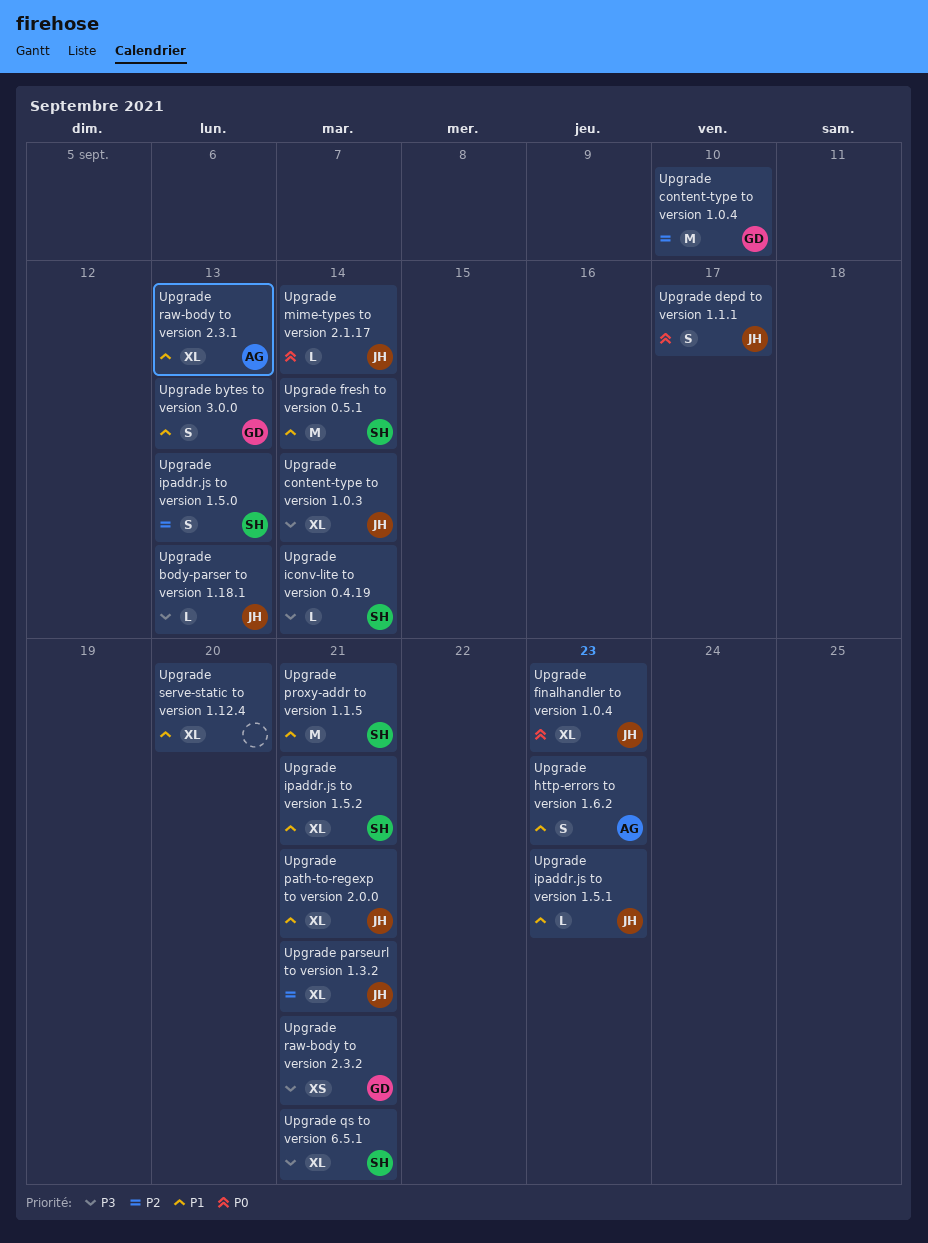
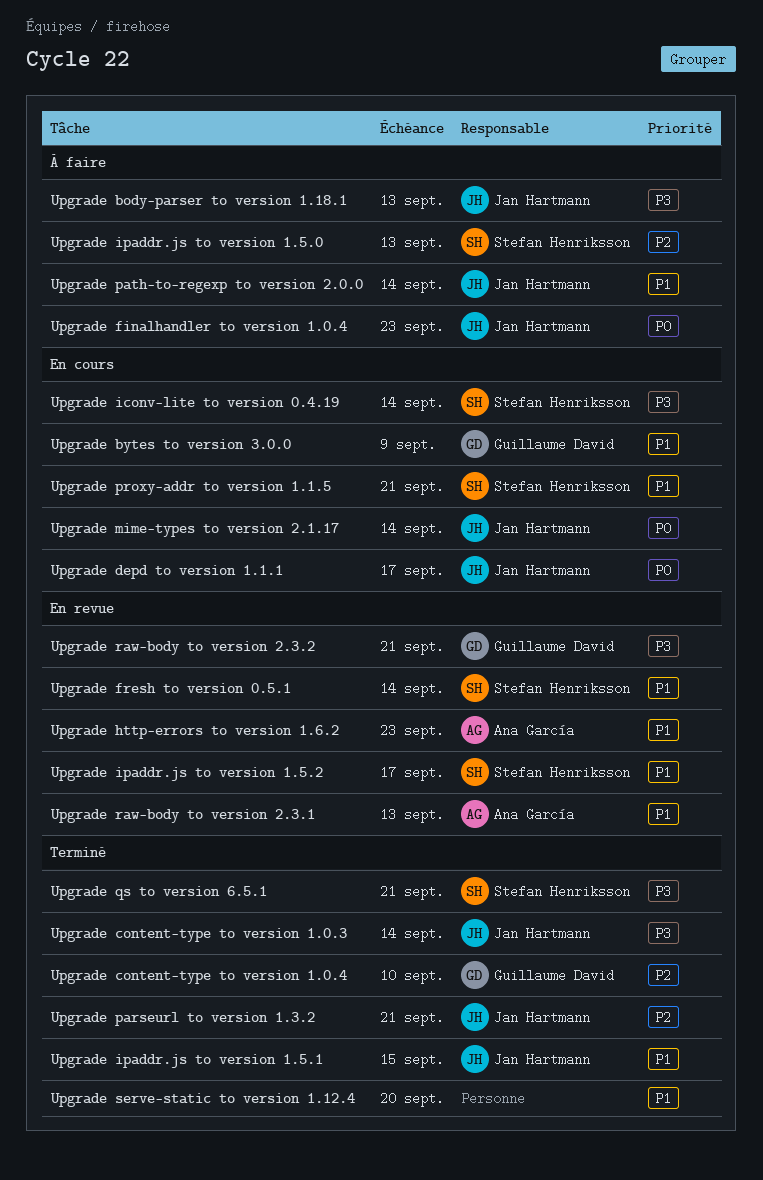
Upgrade bytes to version 3.0.0, due: Sep 13 -> Sep 9
Upgrade ipaddr.js to version 1.5.1, due: Sep 23 -> Sep 15
Upgrade ipaddr.js to version 1.5.2, due: Sep 21 -> Sep 17
Upgrade path-to-regexp to version 2.0.0, due: Sep 21 -> Sep 14

